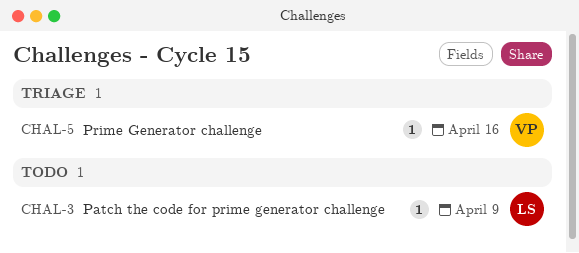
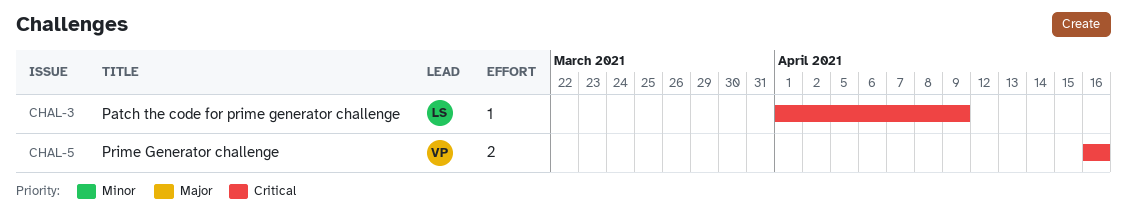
CHAL-5, estimate: 1 -> 2

